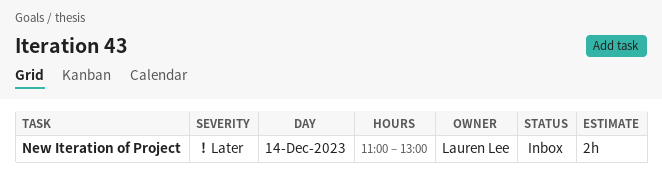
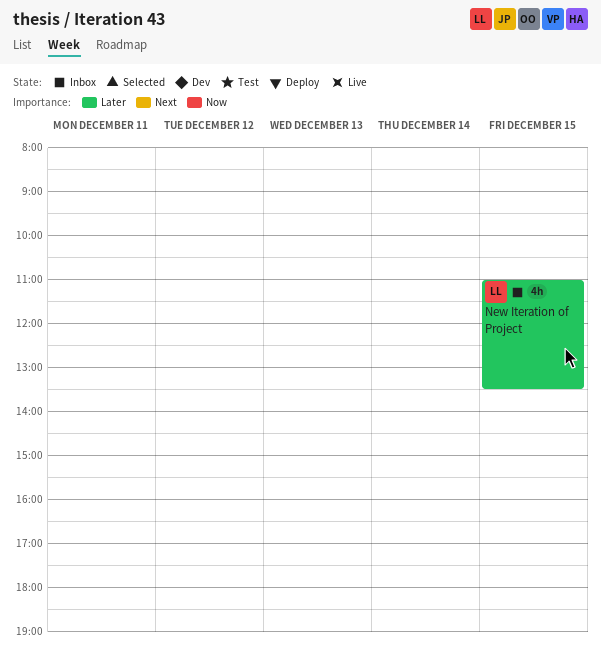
New Iteration of Project, estimate: 2h -> 4h
New Iteration of Project, day: Dec 14 -> Dec 15
New Iteration of Project, ends: 13:00 -> 13:30

